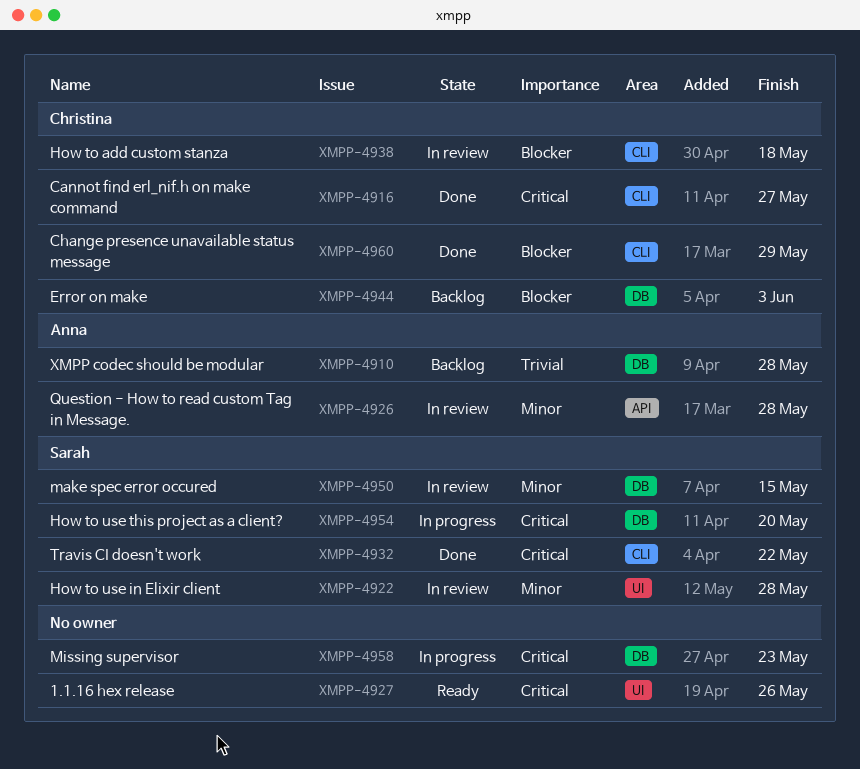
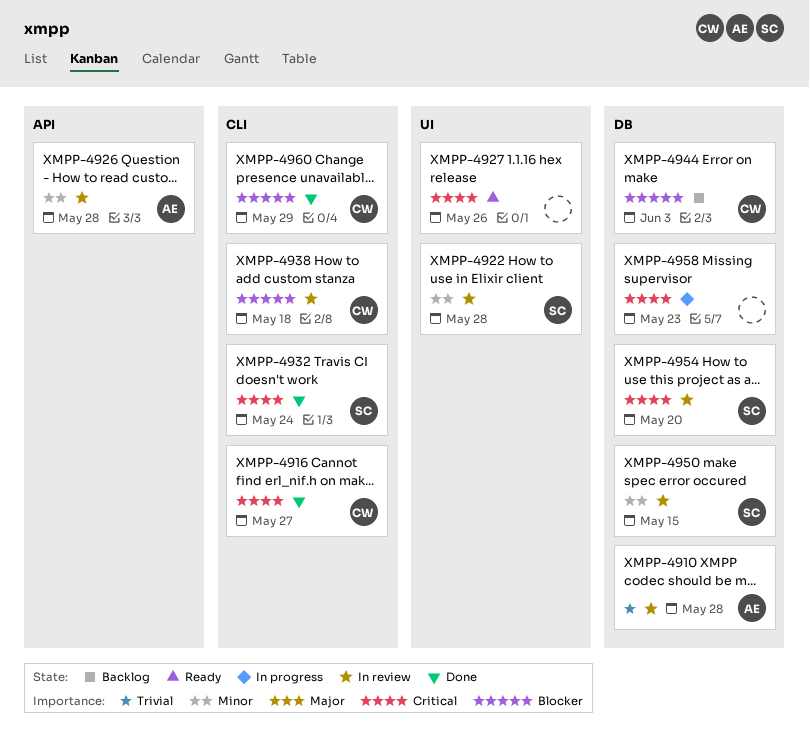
XMPP-4910, status: Backlog -> In review
XMPP-4932, due: May 22 -> May 24
XMPP-4954, status: In progress -> In review

